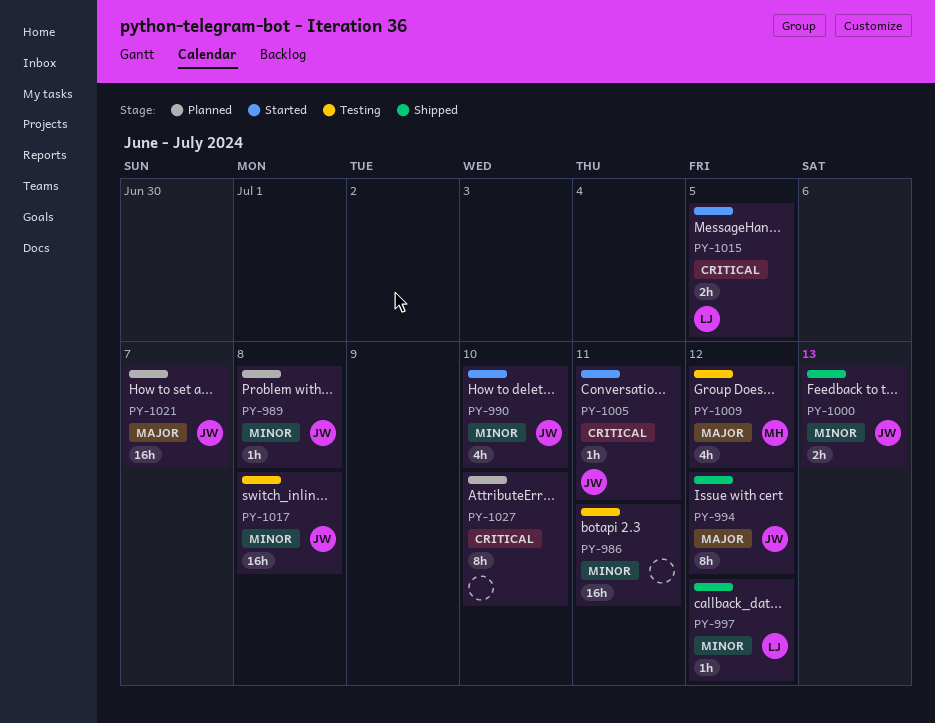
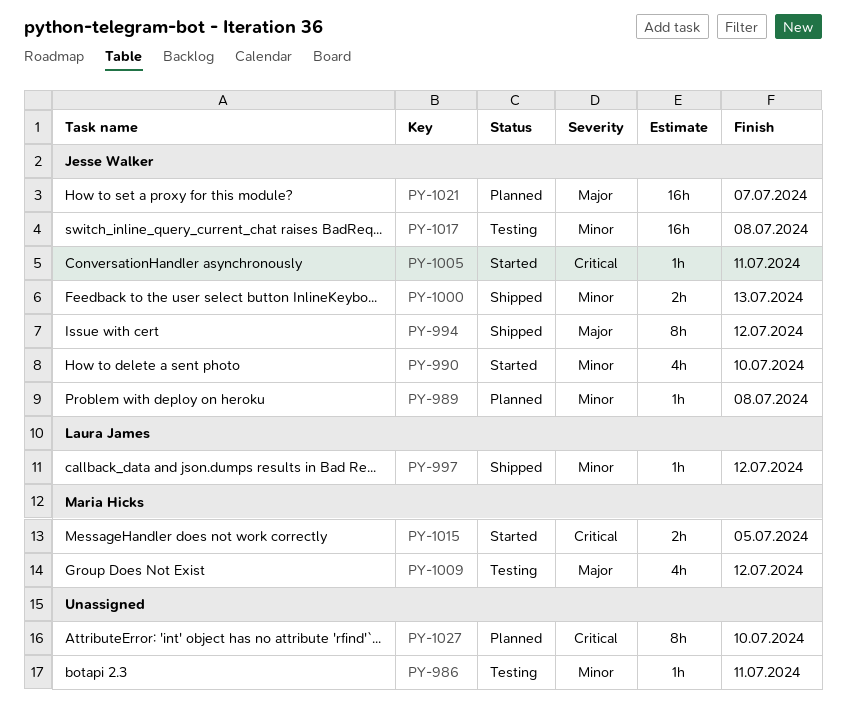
PY-986, estimate: 16h -> 1h
PY-1015, owner: Laura James -> Maria Hicks

